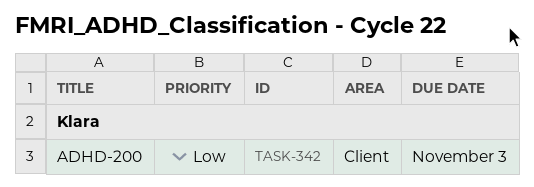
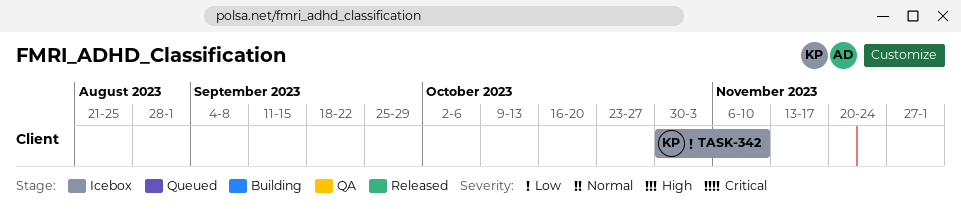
TASK-342, due: Nov 3 -> Nov 10

